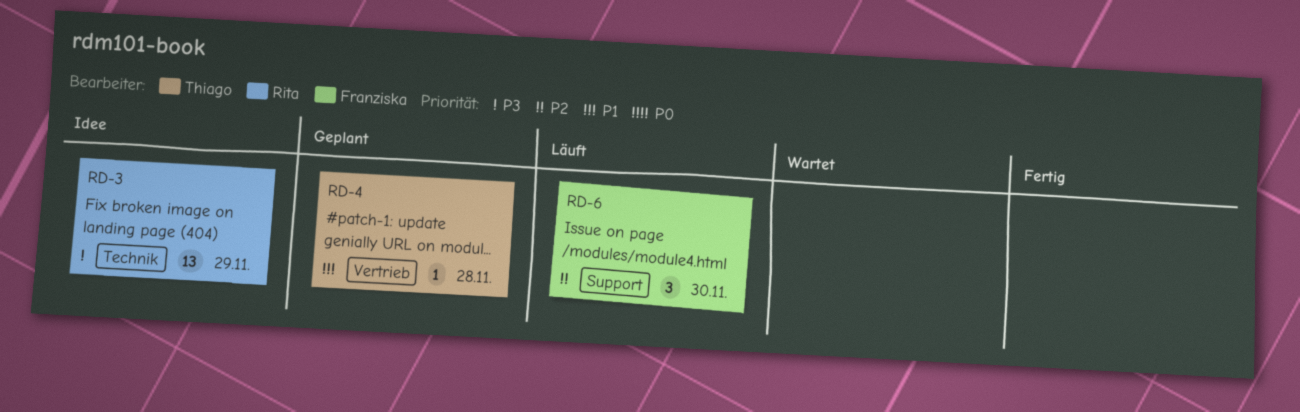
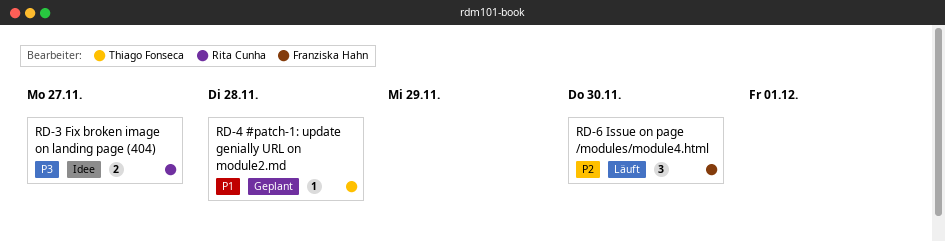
RD-3, estimate: 13 -> 2
RD-3, due: Nov 29 -> Nov 27

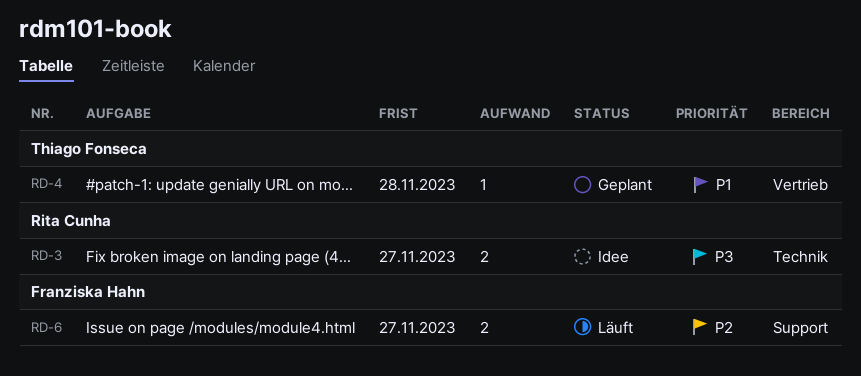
RD-6, estimate: 3 -> 2
RD-6, due: Nov 30 -> Nov 27

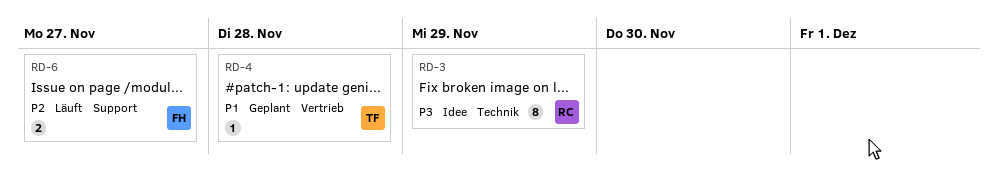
RD-3, estimate: 2 -> 8
RD-3, due: Nov 27 -> Nov 29

